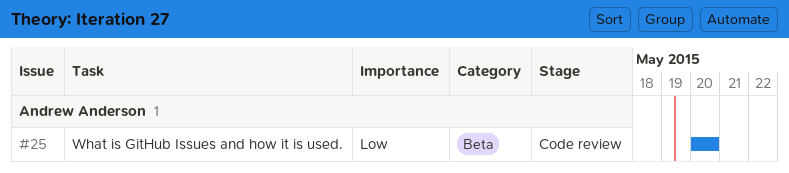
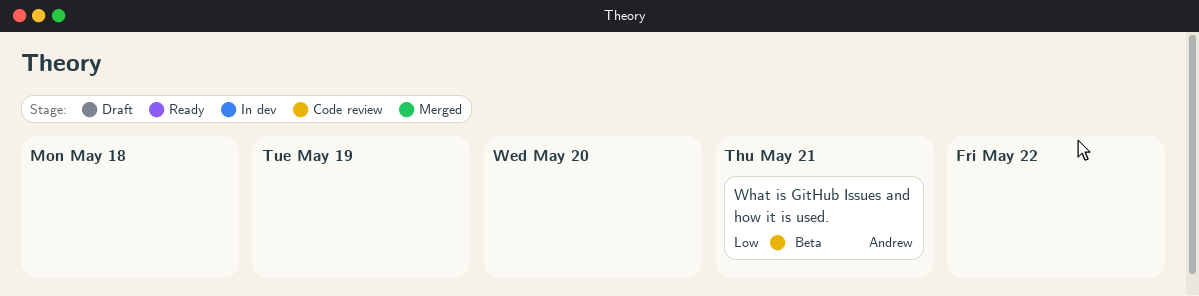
What is GitHub Issues and how it is used., due: May 20 -> May 21

